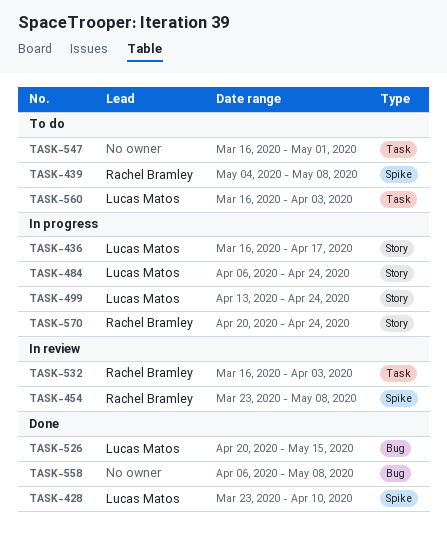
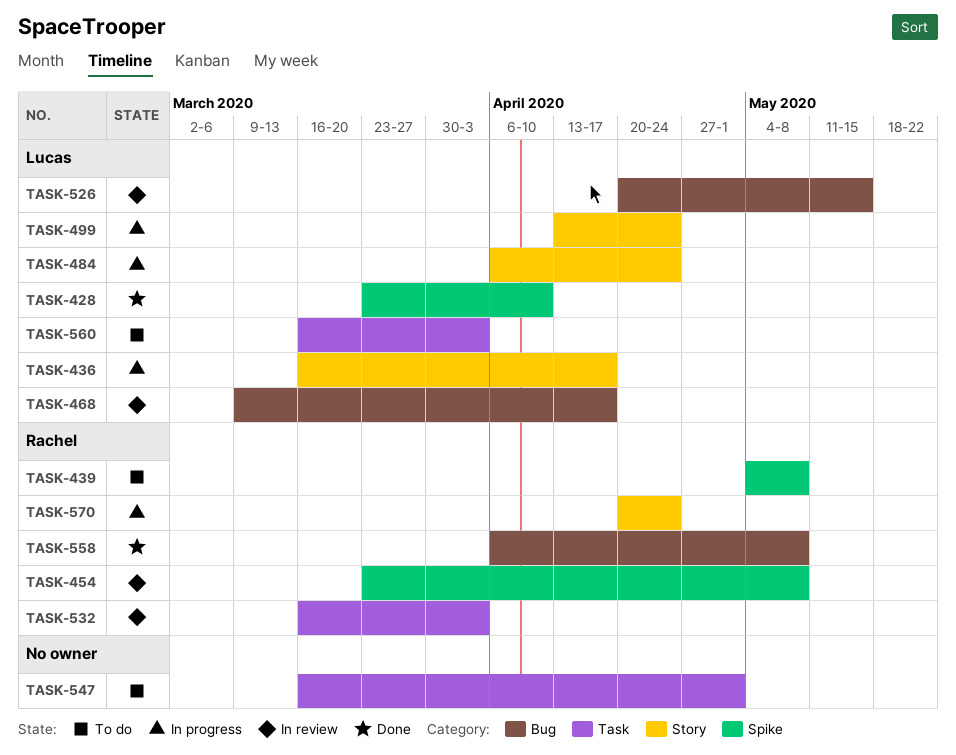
TASK-468: none -> present
TASK-526, status: Done -> In review
TASK-558, owner: none -> Rachel Bramley

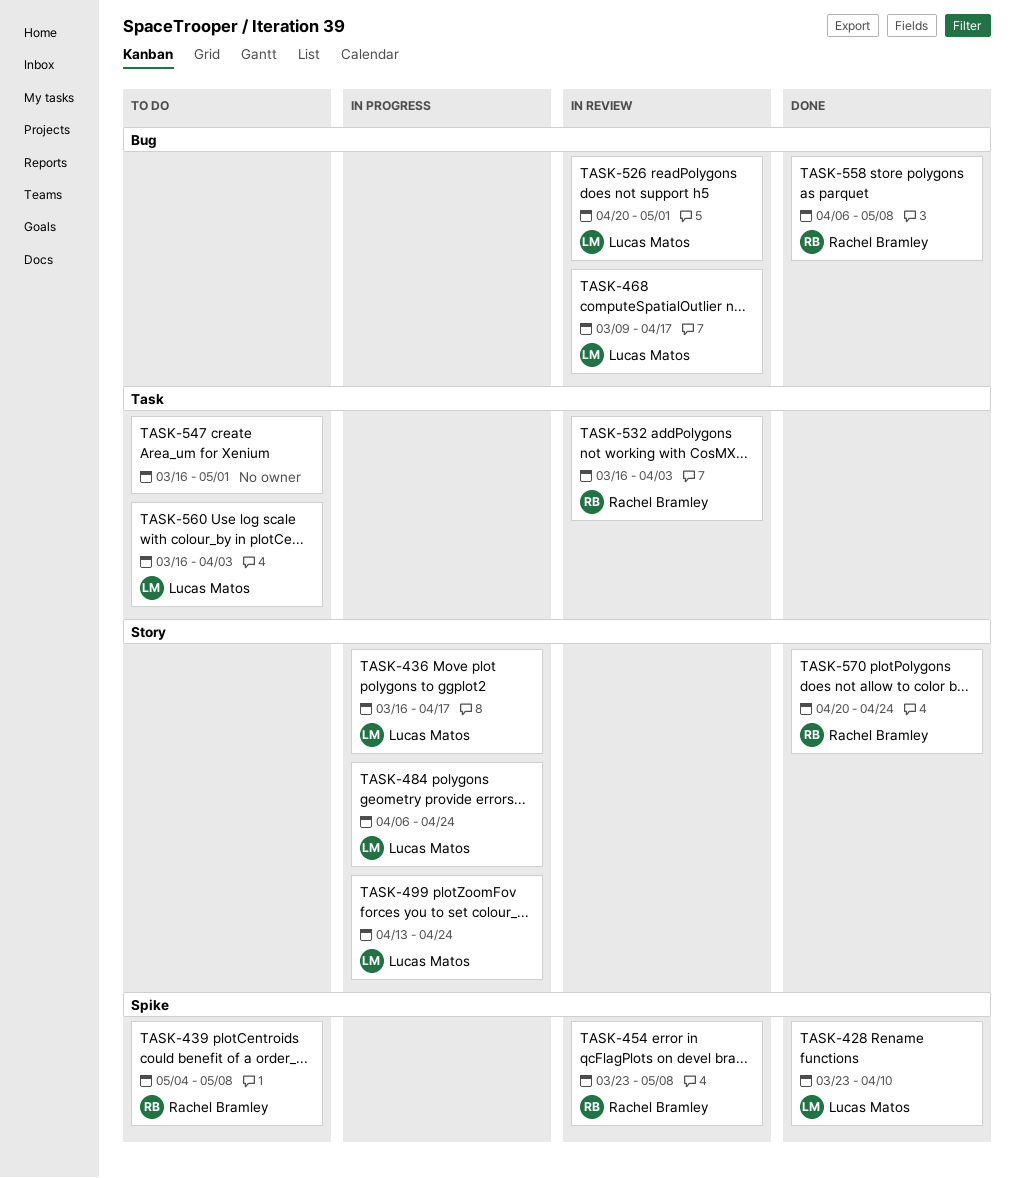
TASK-526, due: May 15 -> May 1
TASK-570, status: In progress -> Done

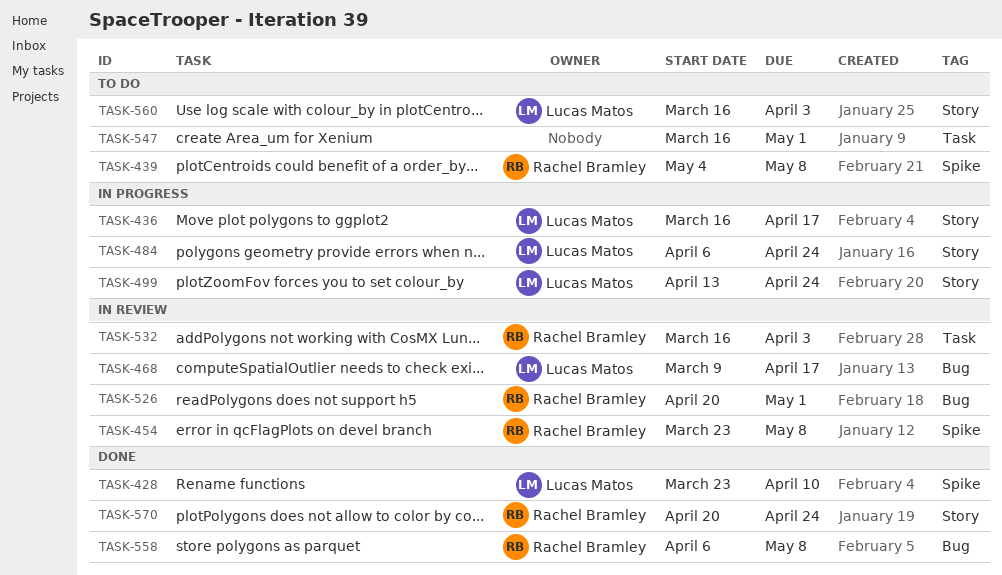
TASK-526, owner: Lucas Matos -> Rachel Bramley
TASK-560, label: Task -> Story

